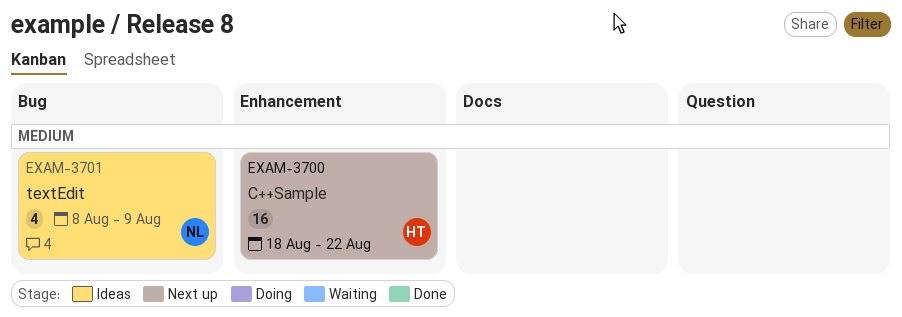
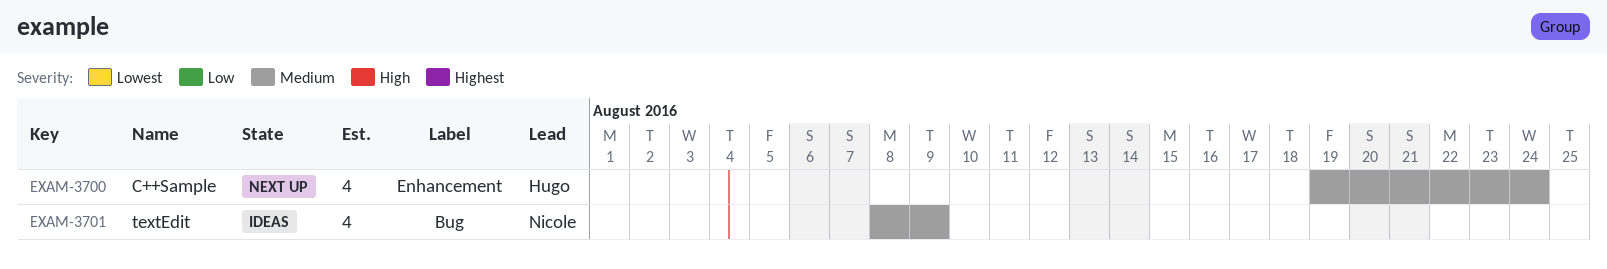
EXAM-3700, estimate: 16 -> 4
EXAM-3700, start: Aug 18 -> Aug 19
EXAM-3700, due: Aug 22 -> Aug 24

